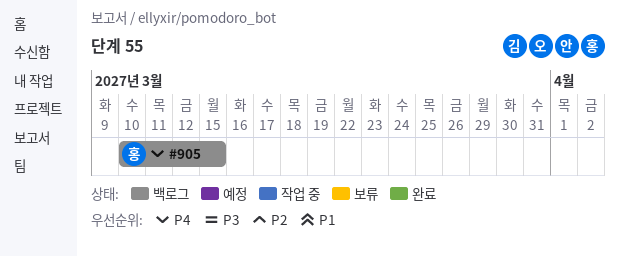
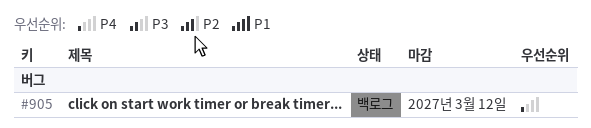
#905, due: Mar 15 -> Mar 12

